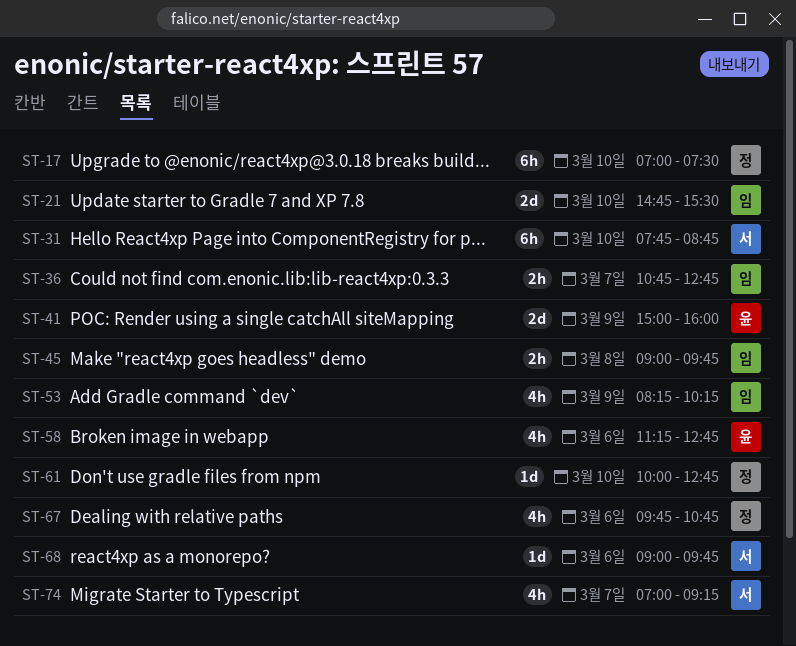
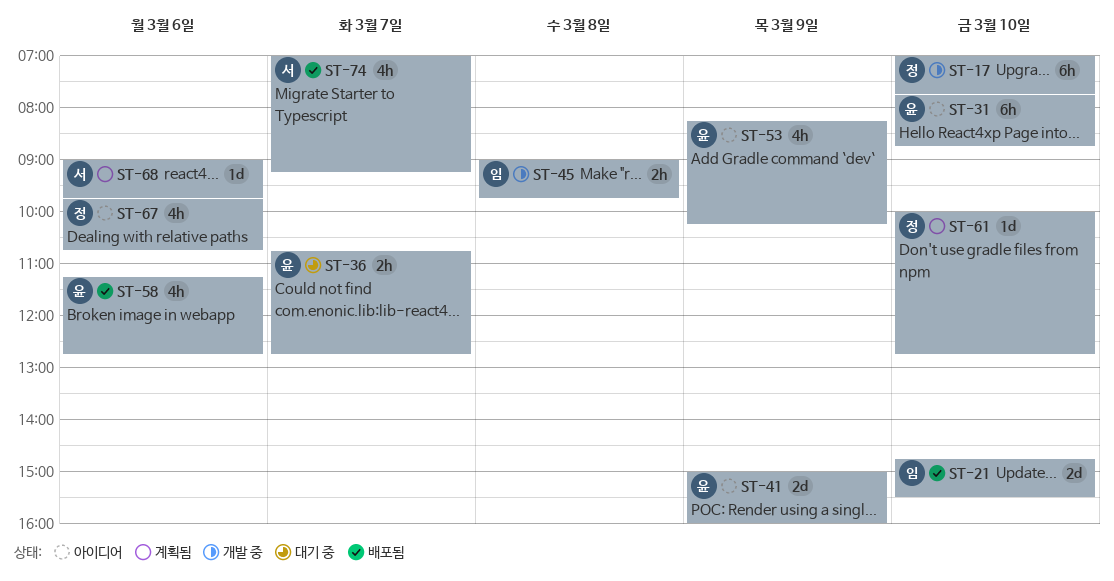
ST-17, ends: 07:30 -> 07:45
ST-31, owner: 서 -> 윤
ST-36, owner: 임 -> 윤
ST-53, owner: 임 -> 윤

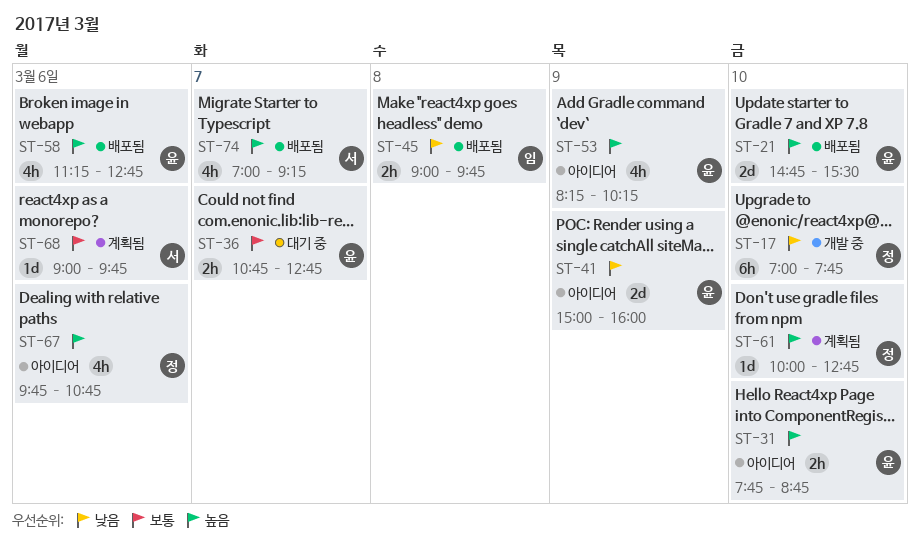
ST-21, owner: 임 -> 윤
ST-31, estimate: 6h -> 2h
ST-45, status: 개발 중 -> 배포됨

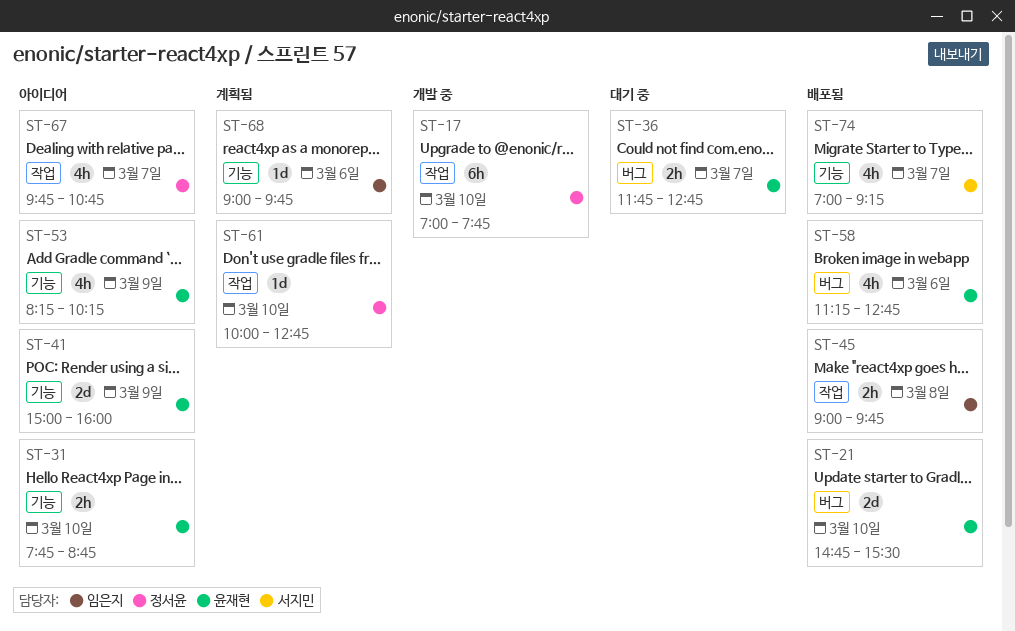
ST-36, begins: 10:45 -> 11:45
ST-67, day: Mar 6 -> Mar 7
ST-68, owner: 서지민 -> 임은지

